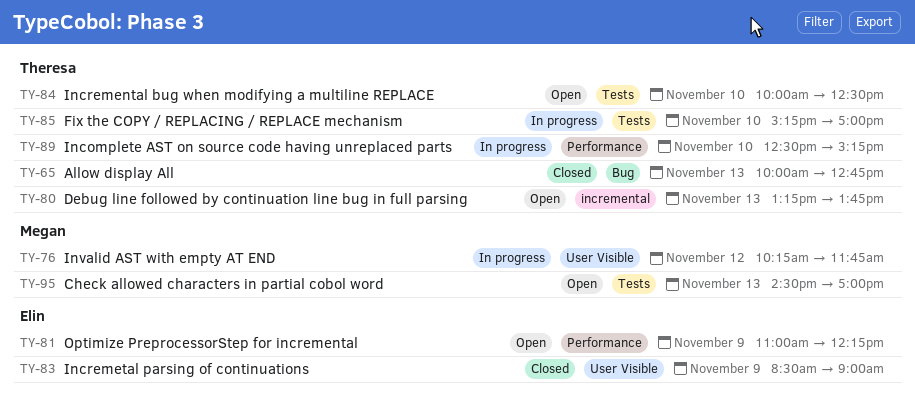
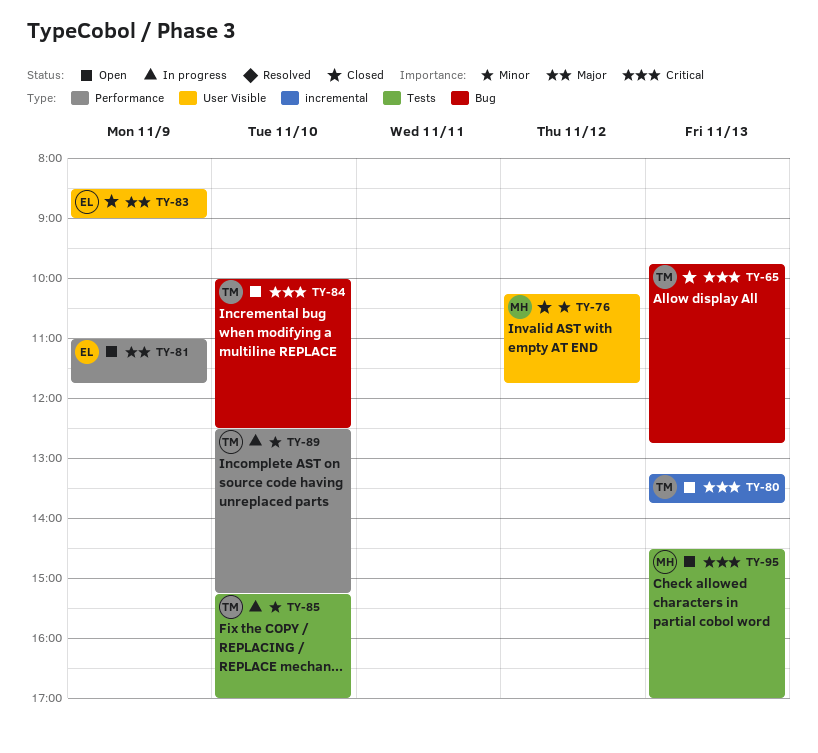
TY-65, begins: 10:00 -> 09:45
TY-76, status: In progress -> Closed
TY-81, ends: 12:15 -> 11:45
TY-84, label: Tests -> Bug

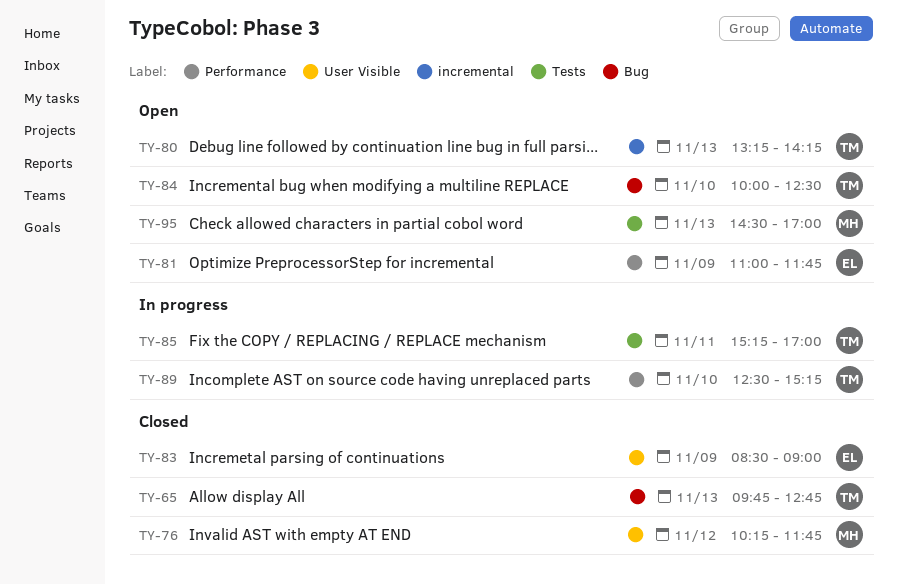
TY-80, ends: 13:45 -> 14:15
TY-85, day: Nov 10 -> Nov 11

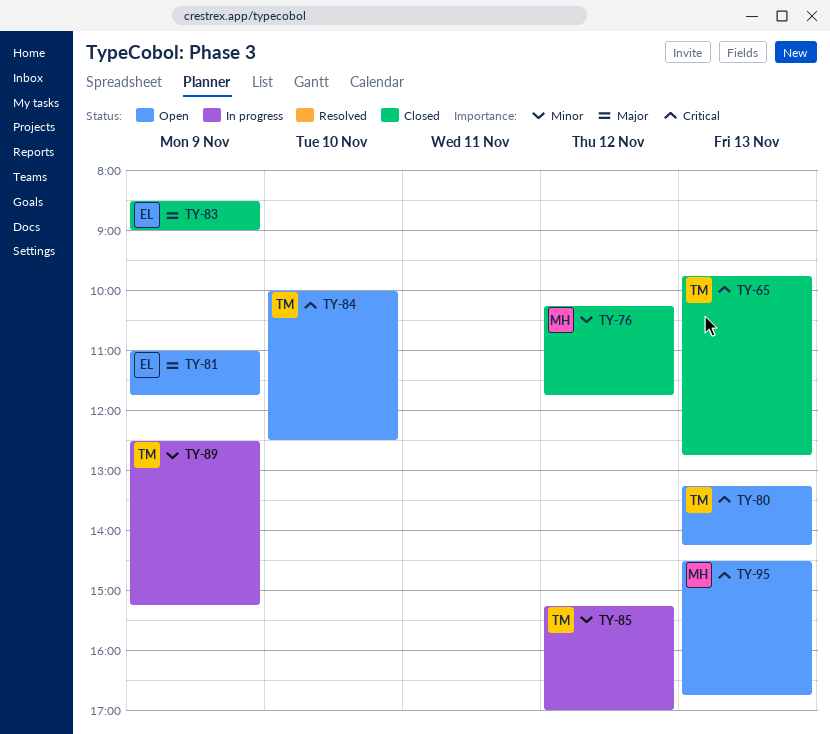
TY-85, day: Nov 11 -> Nov 12
TY-89, day: Nov 10 -> Nov 9
TY-95, ends: 17:00 -> 16:45

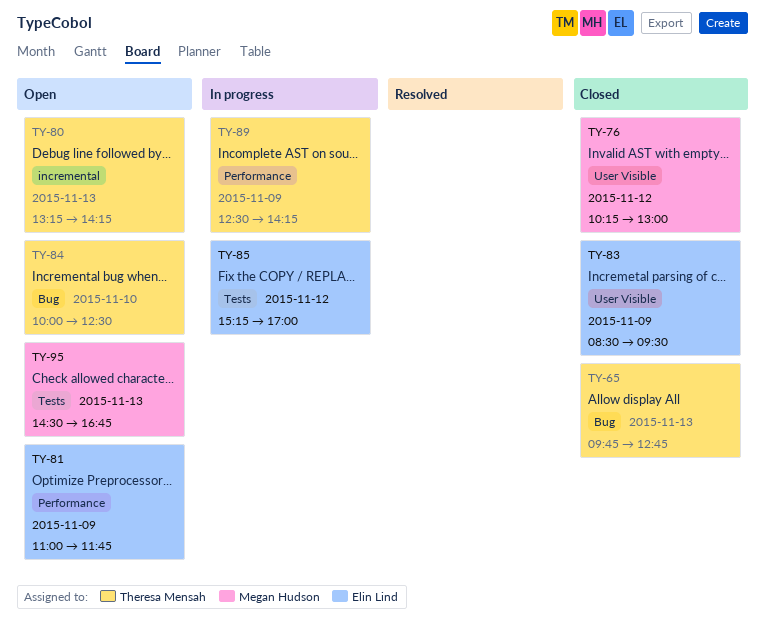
TY-76, ends: 11:45 -> 13:00
TY-83, ends: 09:00 -> 09:30
TY-85, owner: Theresa Mensah -> Elin Lind
TY-89, ends: 15:15 -> 14:15

